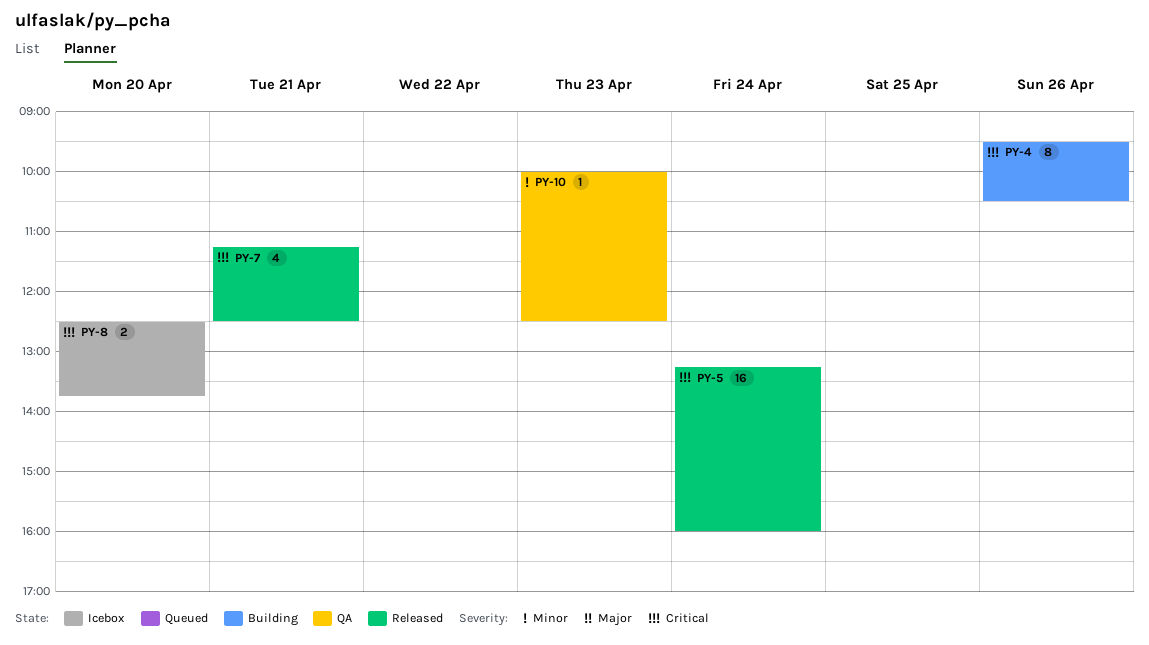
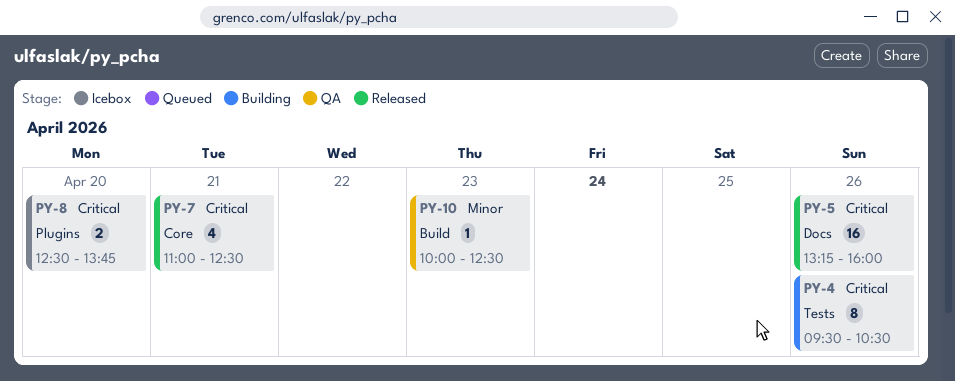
PY-5, day: Apr 24 -> Apr 26
PY-7, begins: 11:15 -> 11:00

